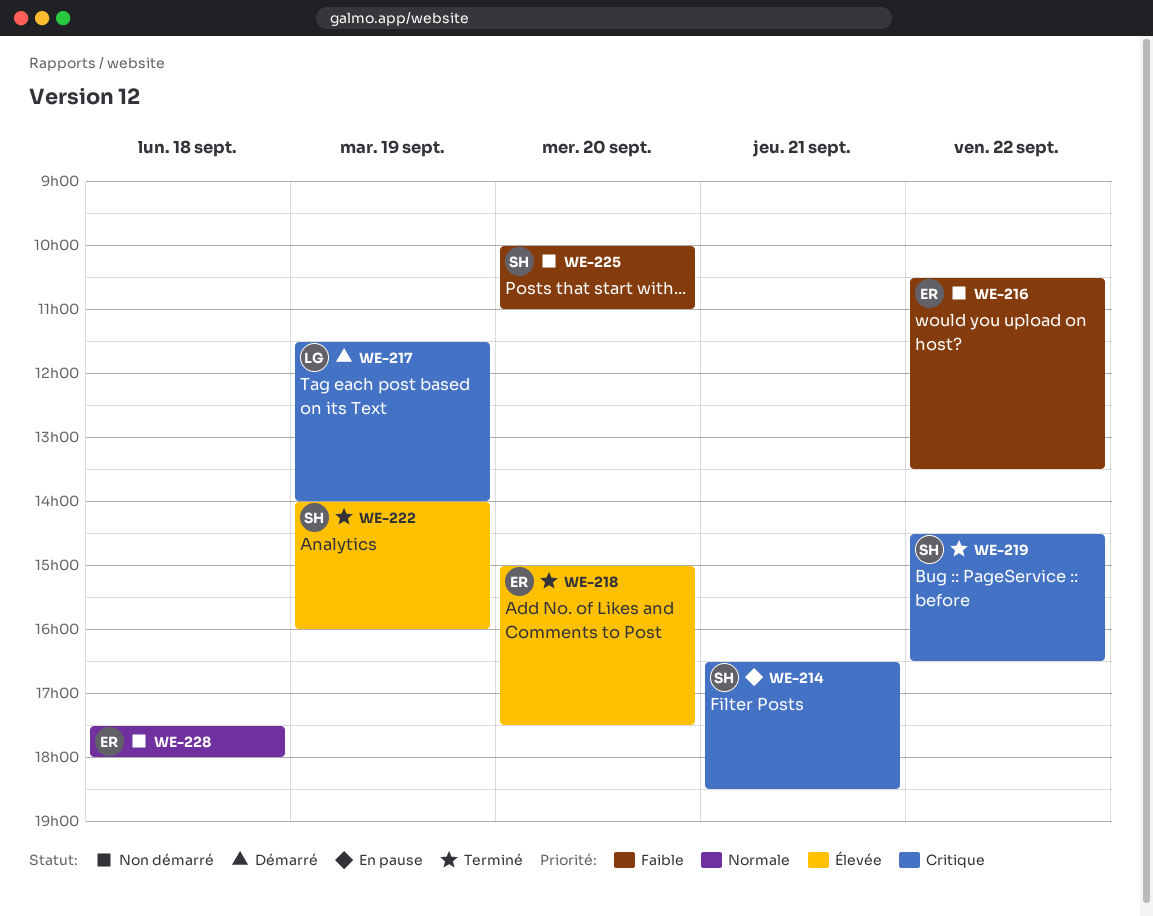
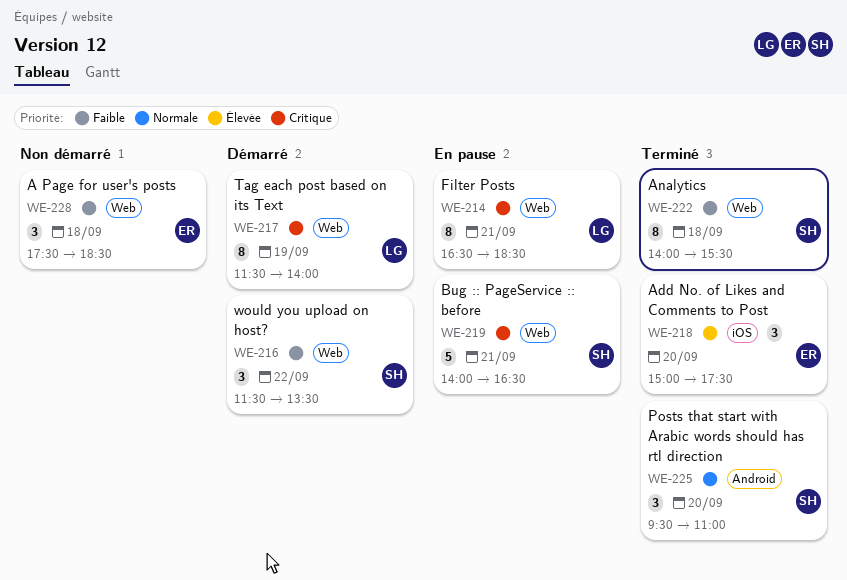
WE-214, owner: SH -> LG
WE-216, status: Non démarré -> Démarré
WE-216, owner: ER -> SH
WE-216, begins: 10:30 -> 11:30
WE-219, status: Terminé -> En pause
WE-219, day: Sep 22 -> Sep 21
WE-219, begins: 14:30 -> 14:00
WE-222, priority: Élevée -> Faible
WE-222, day: Sep 19 -> Sep 18
WE-222, ends: 16:00 -> 15:30
WE-225, status: Non démarré -> Terminé
WE-225, priority: Faible -> Normale
WE-225, begins: 10:00 -> 09:30
WE-228, priority: Normale -> Faible
WE-228, ends: 18:00 -> 18:30

